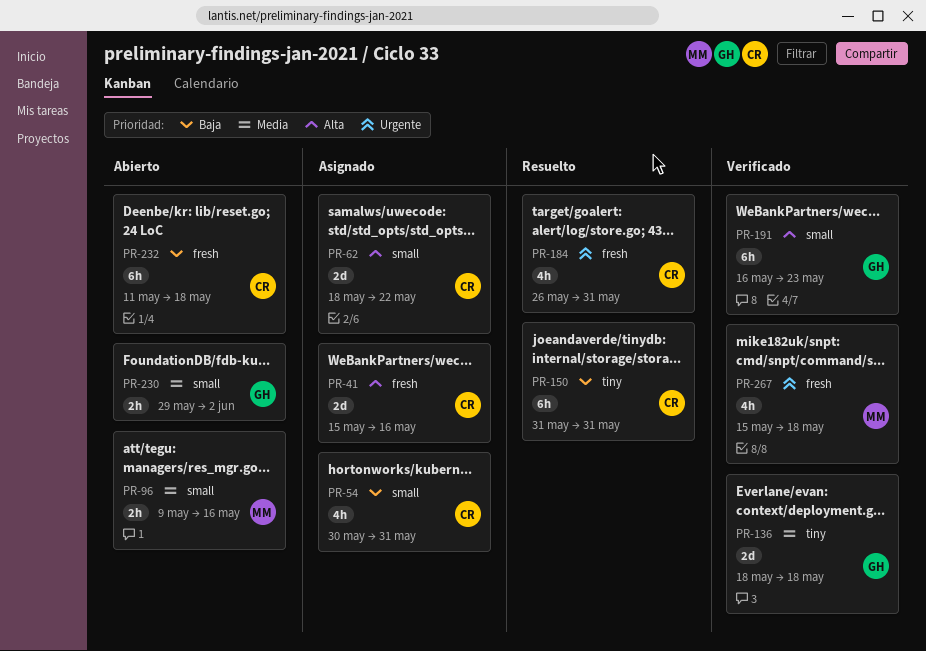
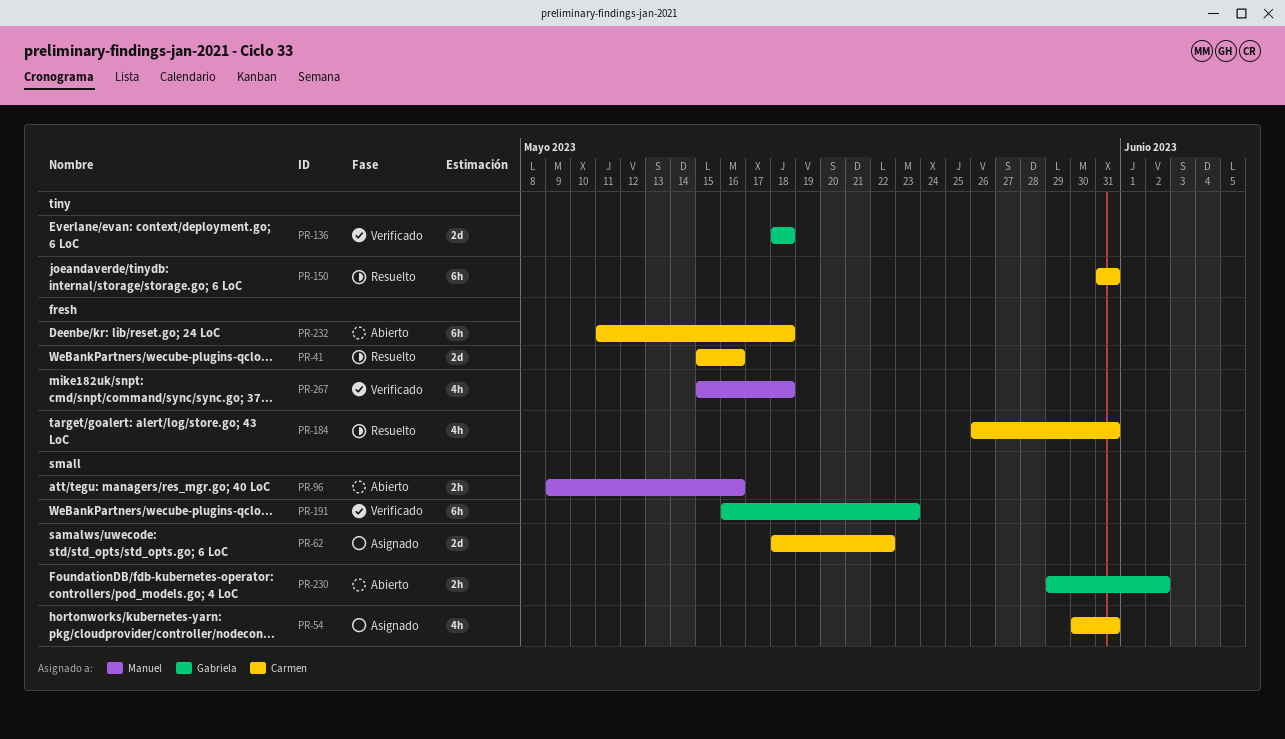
PR-41, status: Asignado -> Resuelto

